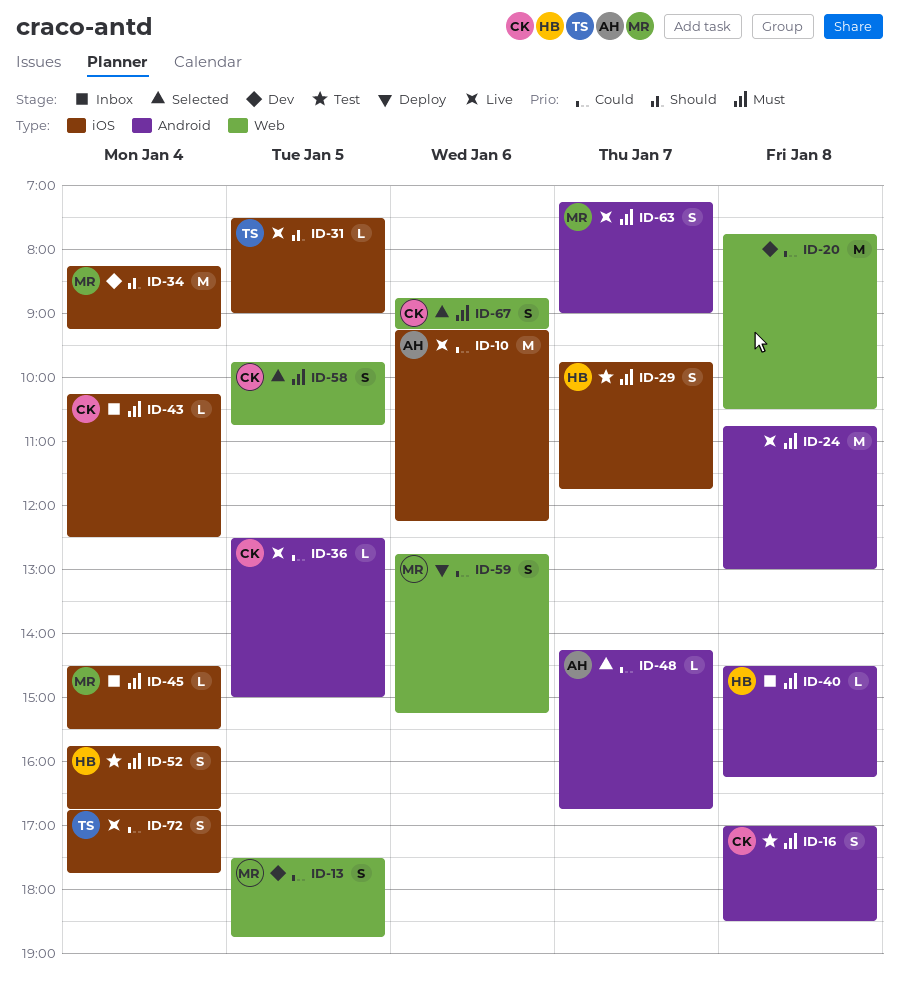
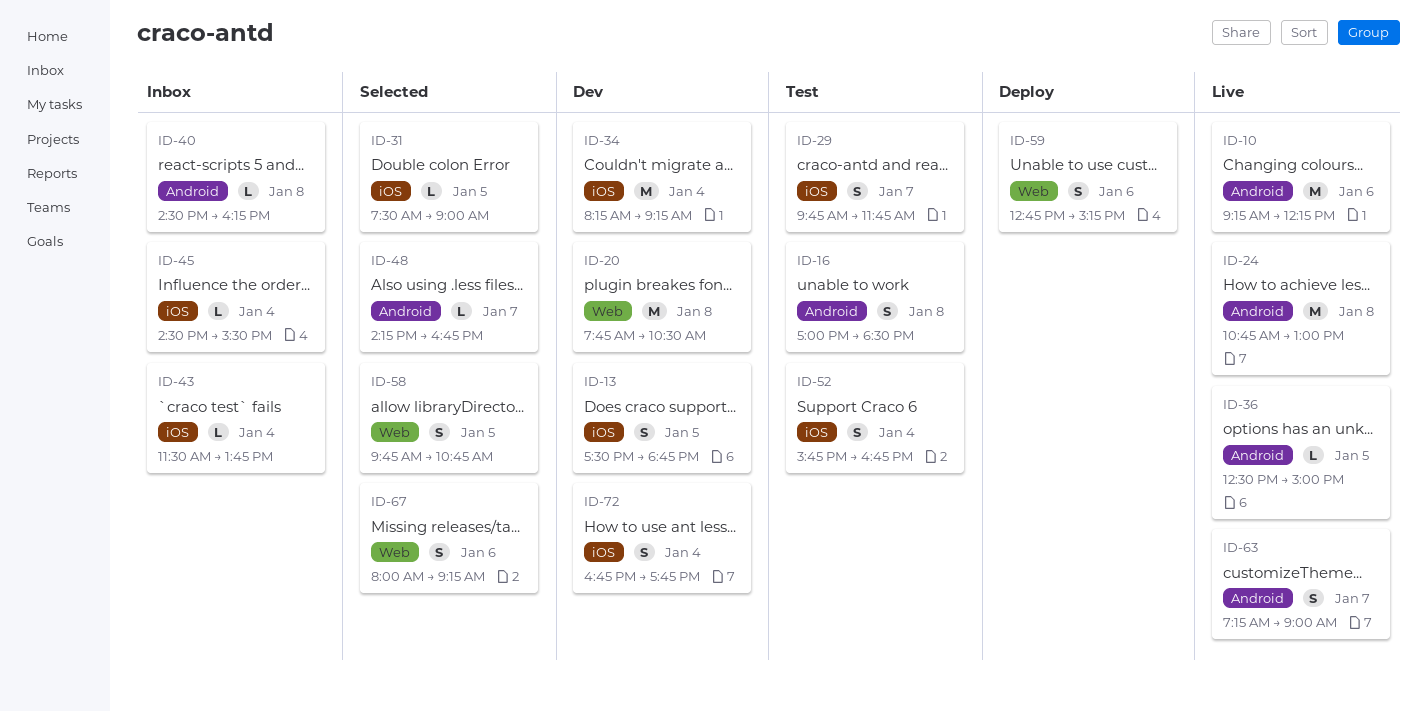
ID-10, label: iOS -> Android
ID-13, label: Web -> iOS
ID-31, status: Live -> Selected
ID-43, begins: 10:15 -> 11:30
ID-43, ends: 12:30 -> 13:45
ID-67, begins: 08:45 -> 08:00
ID-72, status: Live -> Dev

